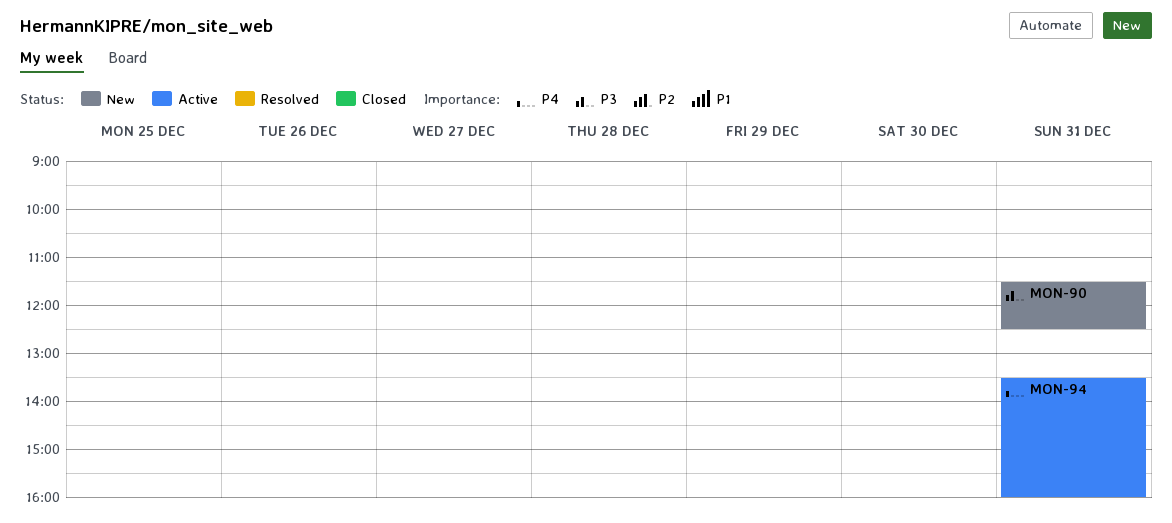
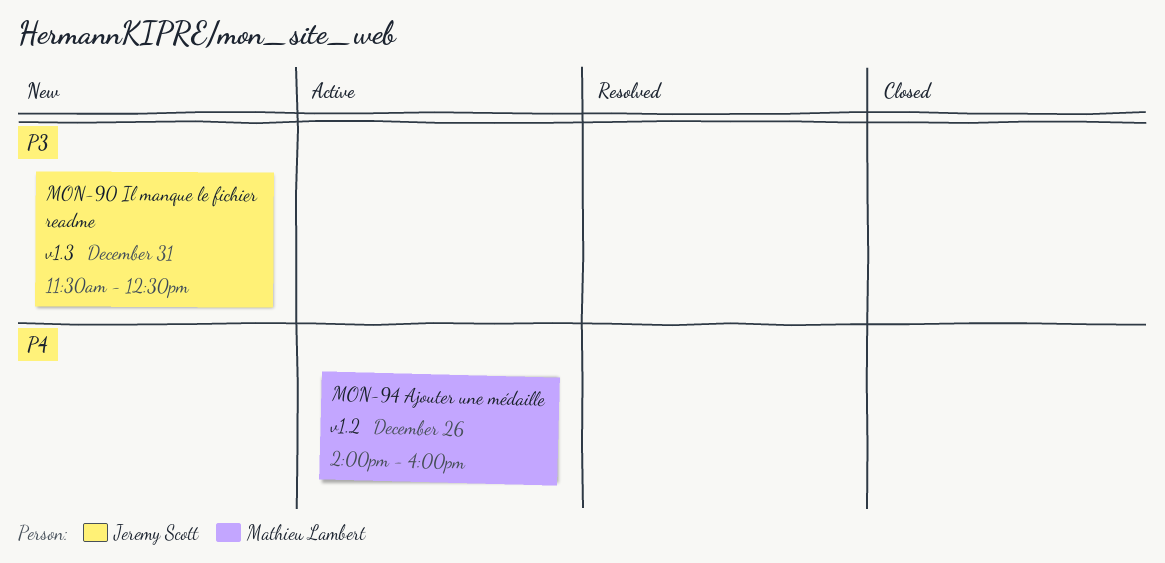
MON-94, day: Dec 31 -> Dec 26
MON-94, begins: 13:30 -> 14:00

